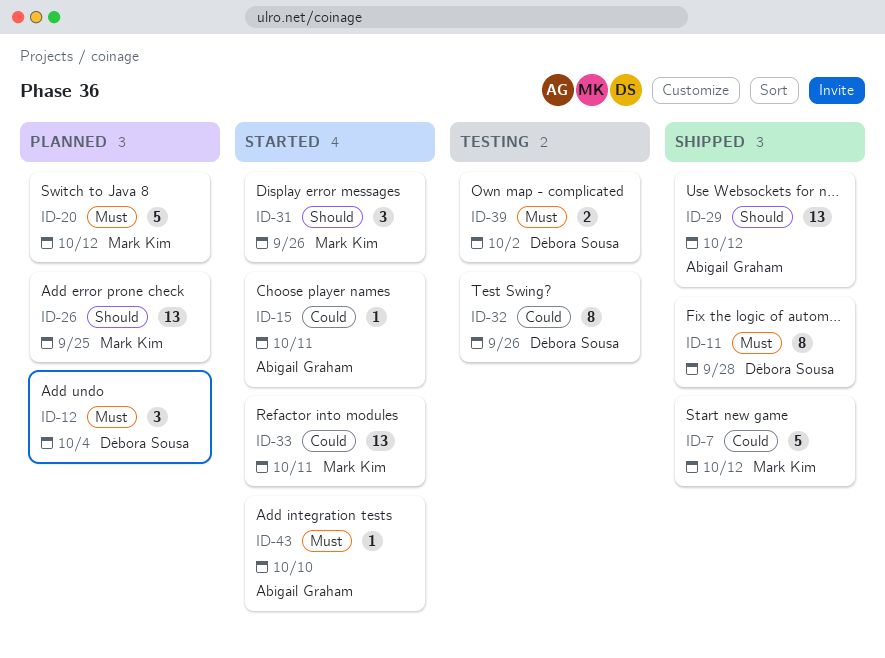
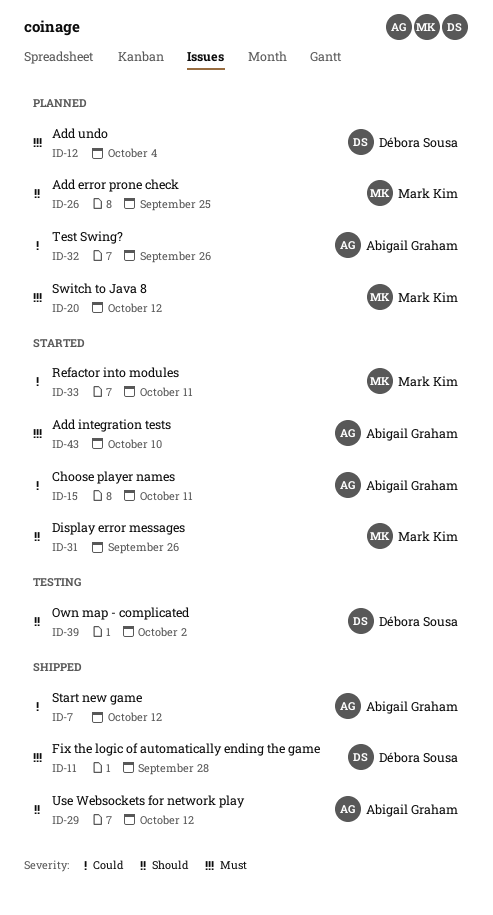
ID-7, owner: Mark Kim -> Abigail Graham
ID-32, status: Testing -> Planned
ID-32, owner: Débora Sousa -> Abigail Graham
ID-39, priority: Must -> Should

